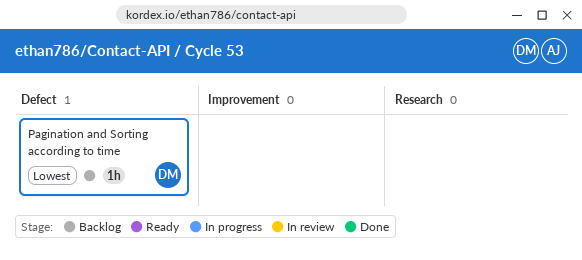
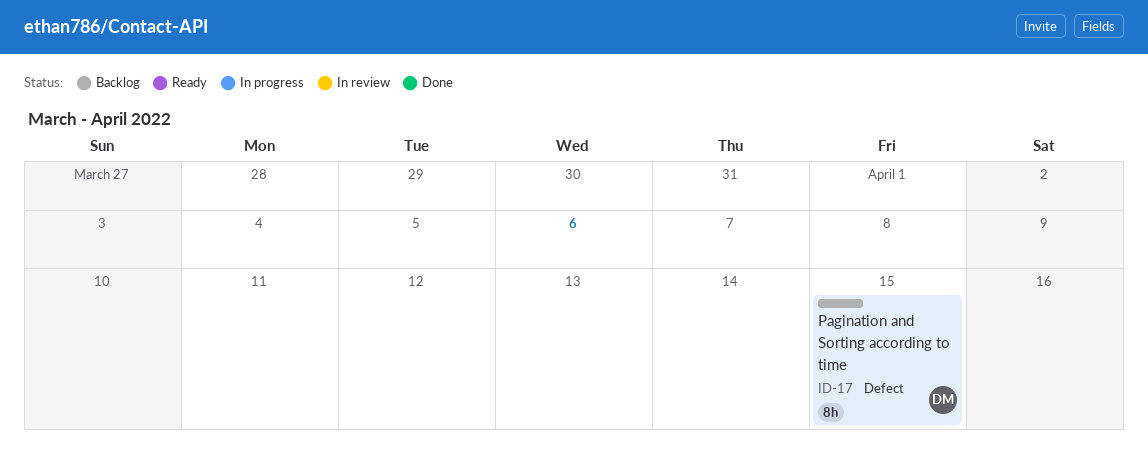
Pagination and Sorting according to time, estimate: 1h -> 8h

